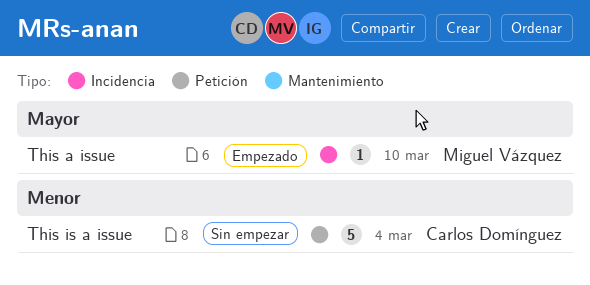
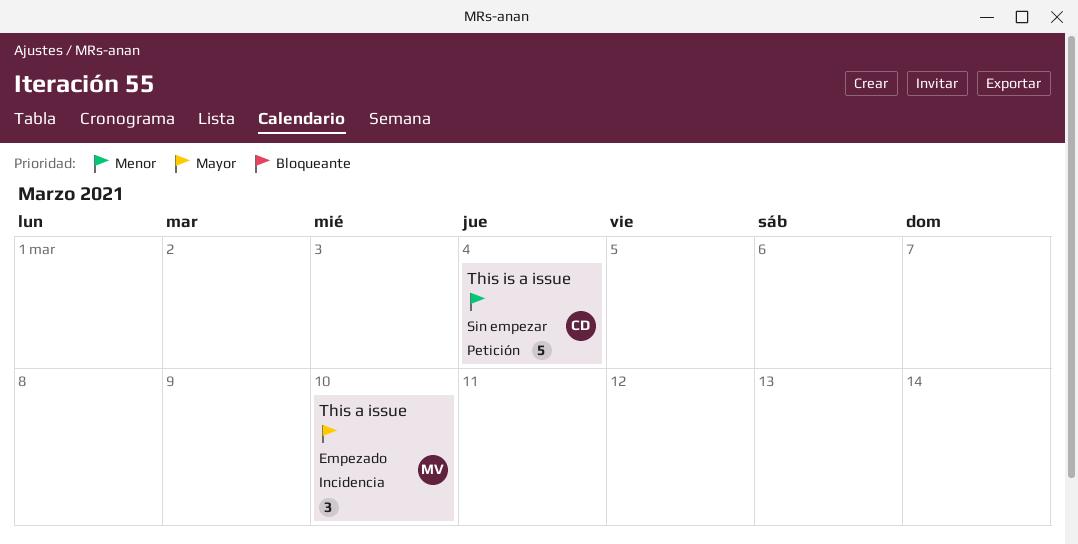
This a issue, estimate: 1 -> 3

